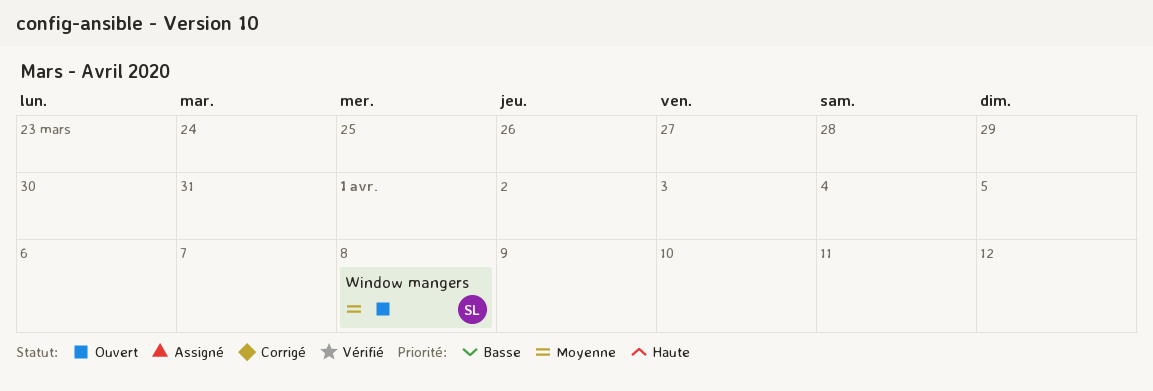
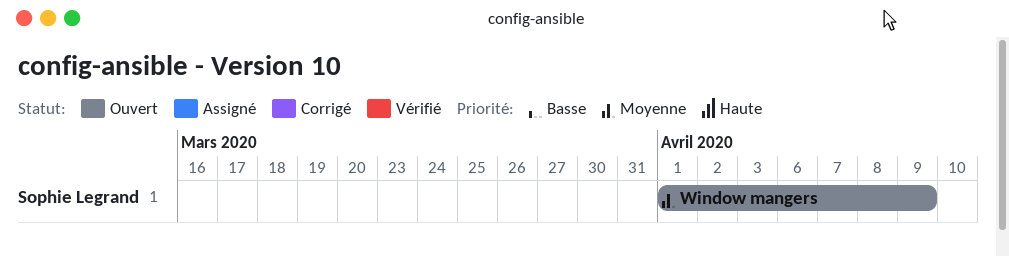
Window mangers, due: Apr 8 -> Apr 9

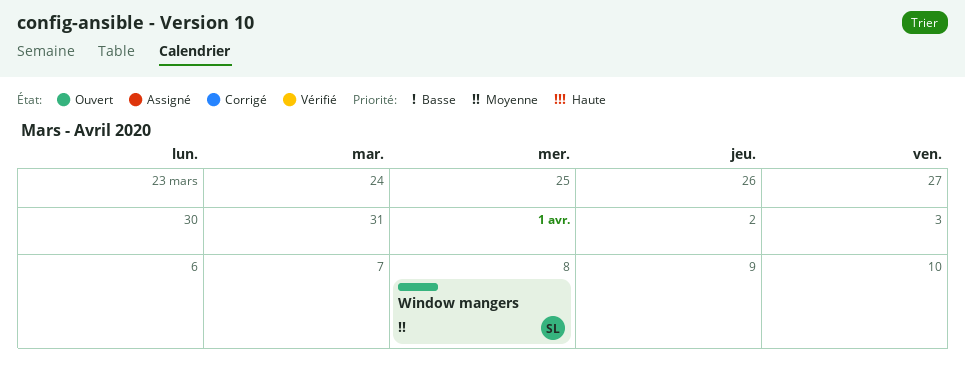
Window mangers, due: Apr 9 -> Apr 8

